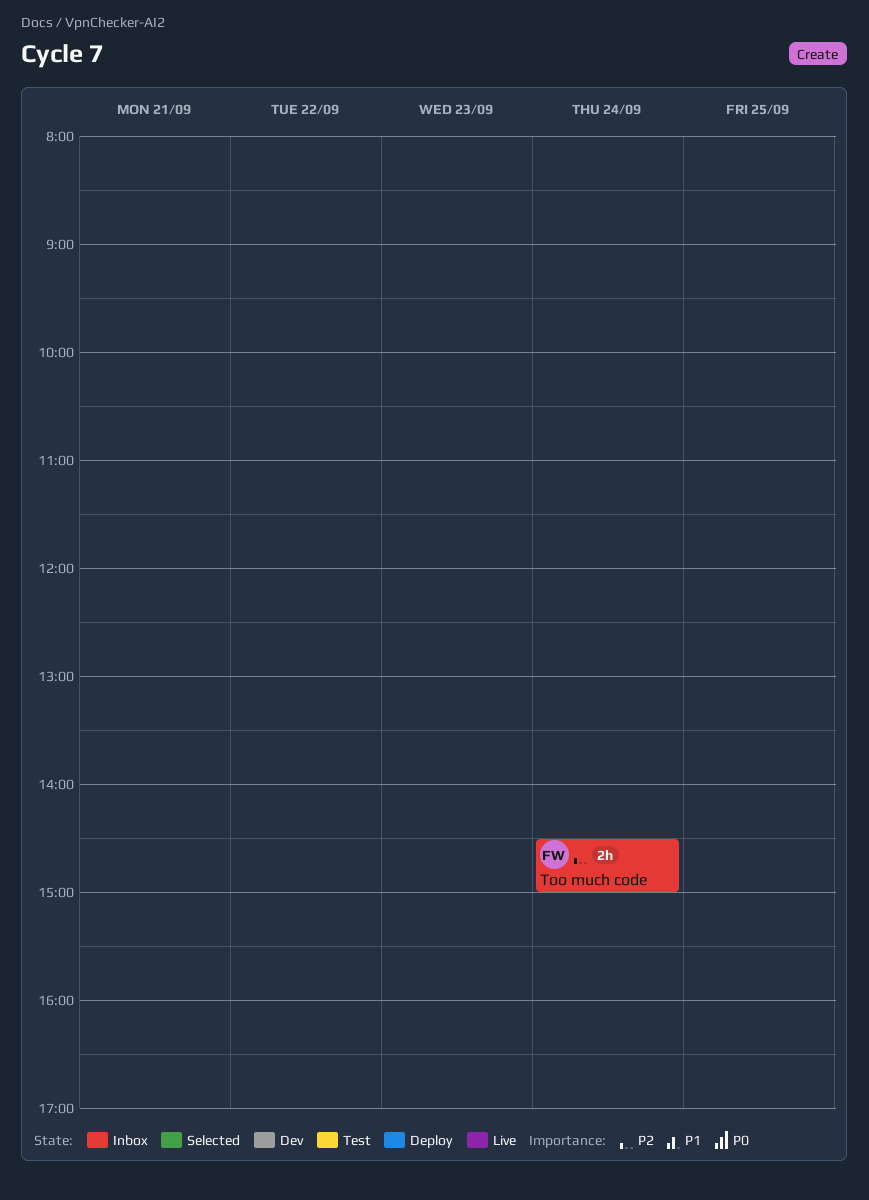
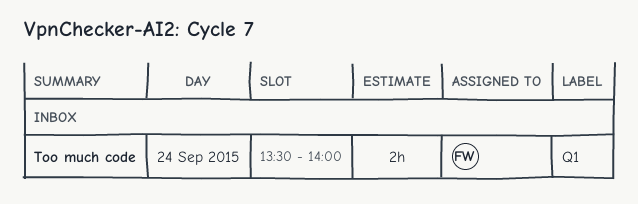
Too much code, begins: 14:30 -> 13:30
Too much code, ends: 15:00 -> 14:00

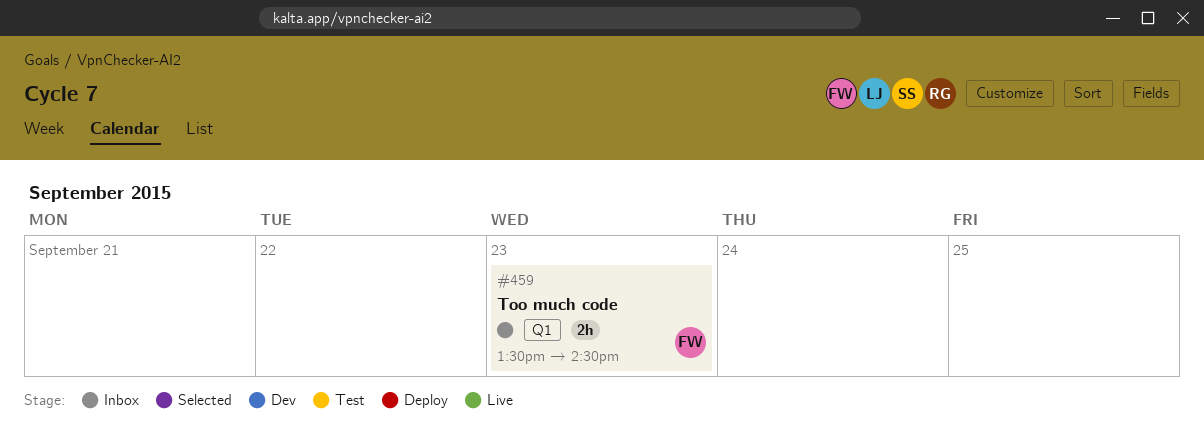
Too much code, day: Sep 24 -> Sep 23
Too much code, ends: 14:00 -> 14:30

